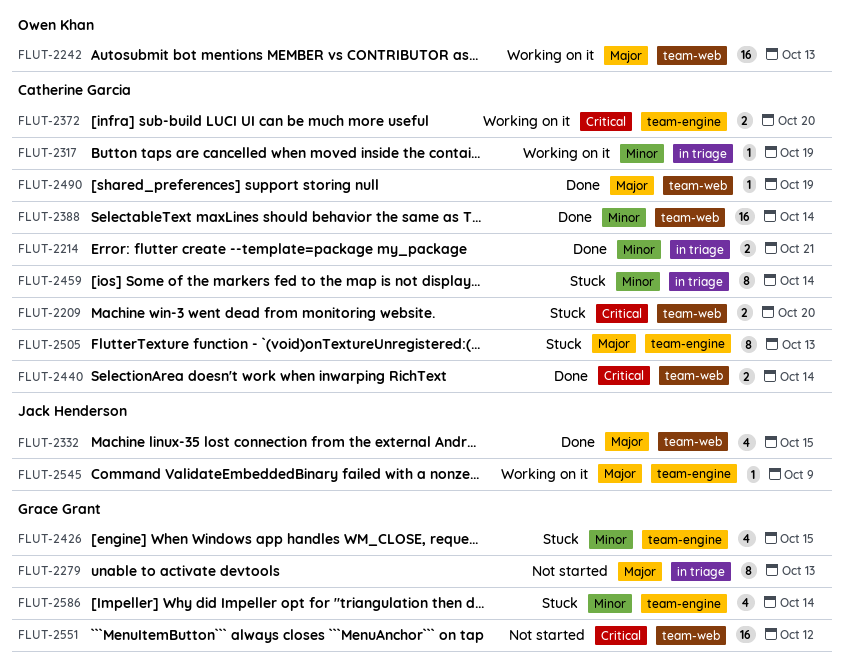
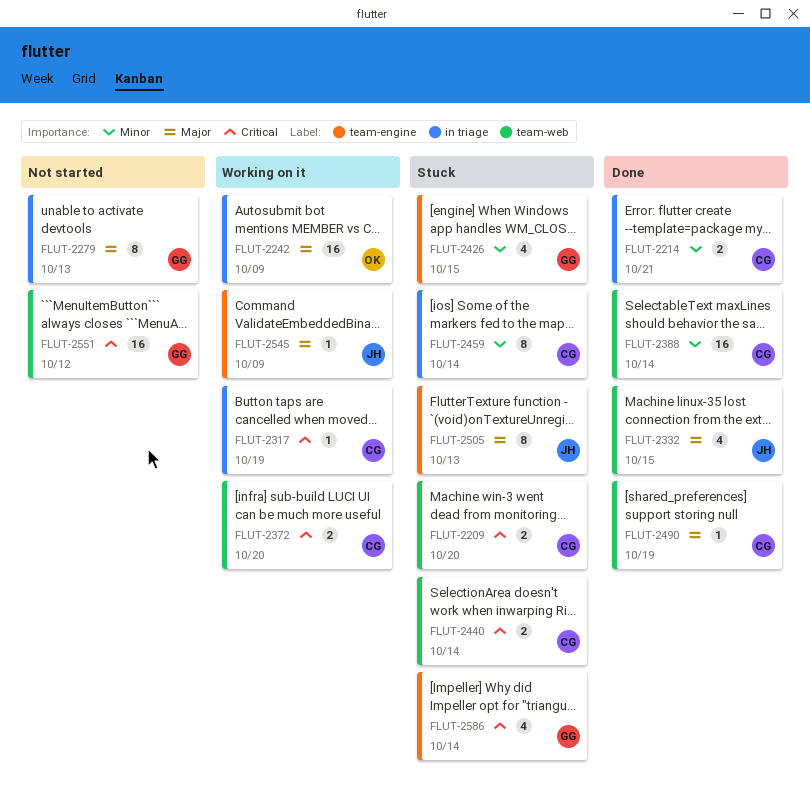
FLUT-2242, label: team-web -> in triage
FLUT-2242, due: Oct 13 -> Oct 9
FLUT-2317, priority: Minor -> Critical
FLUT-2372, label: team-engine -> team-web
FLUT-2440, status: Done -> Stuck
FLUT-2505, owner: Catherine Garcia -> Jack Henderson
FLUT-2586, priority: Minor -> Critical

